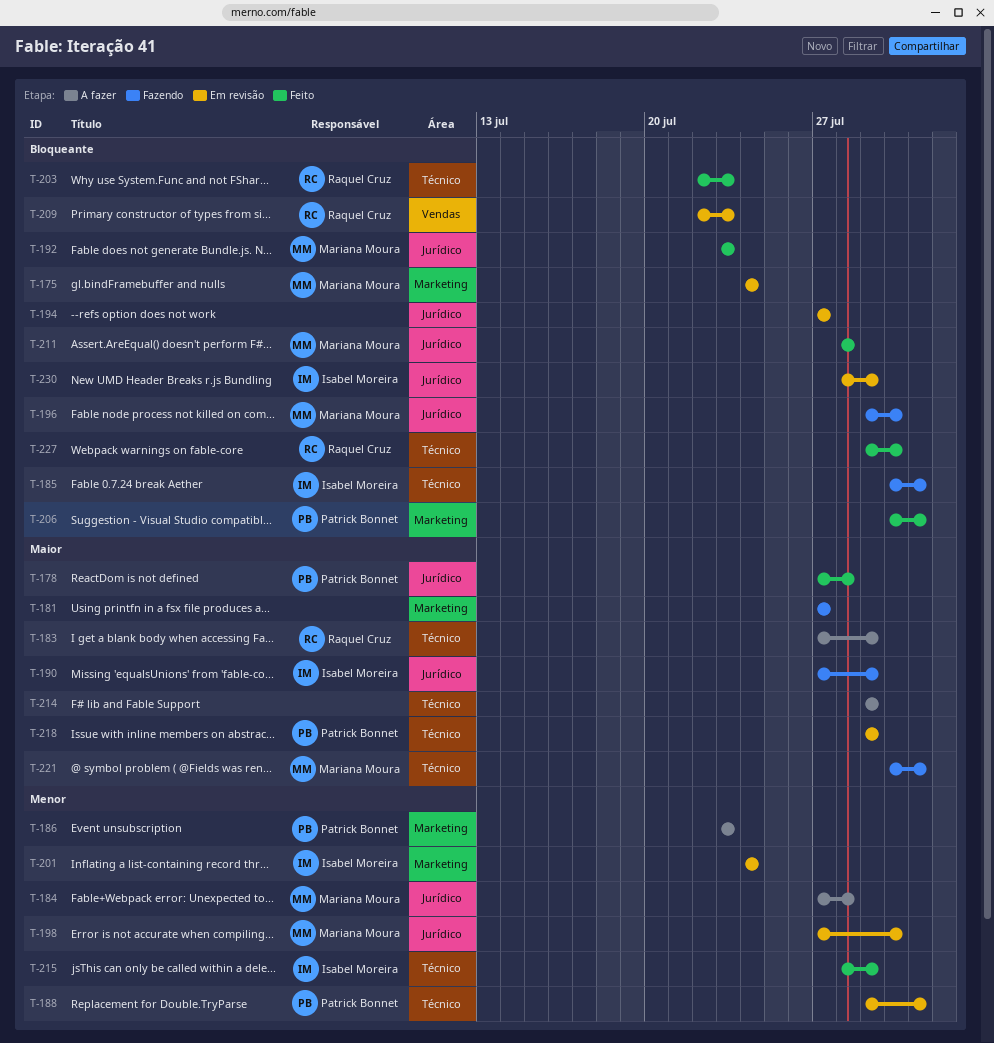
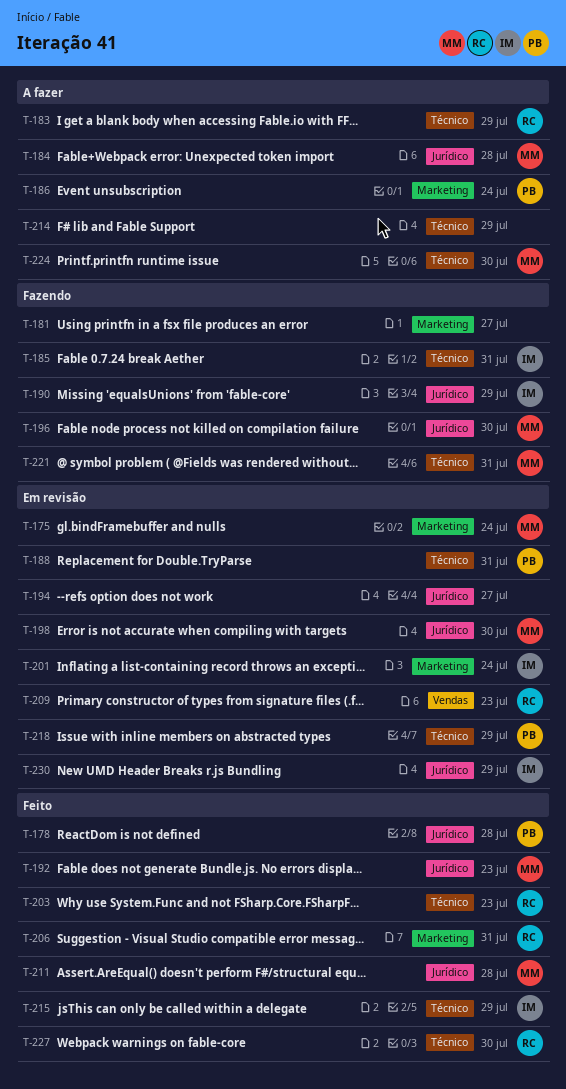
T-186, due: Jul 23 -> Jul 24
T-206, owner: Patrick Bonnet -> Raquel Cruz
T-224: none -> present

